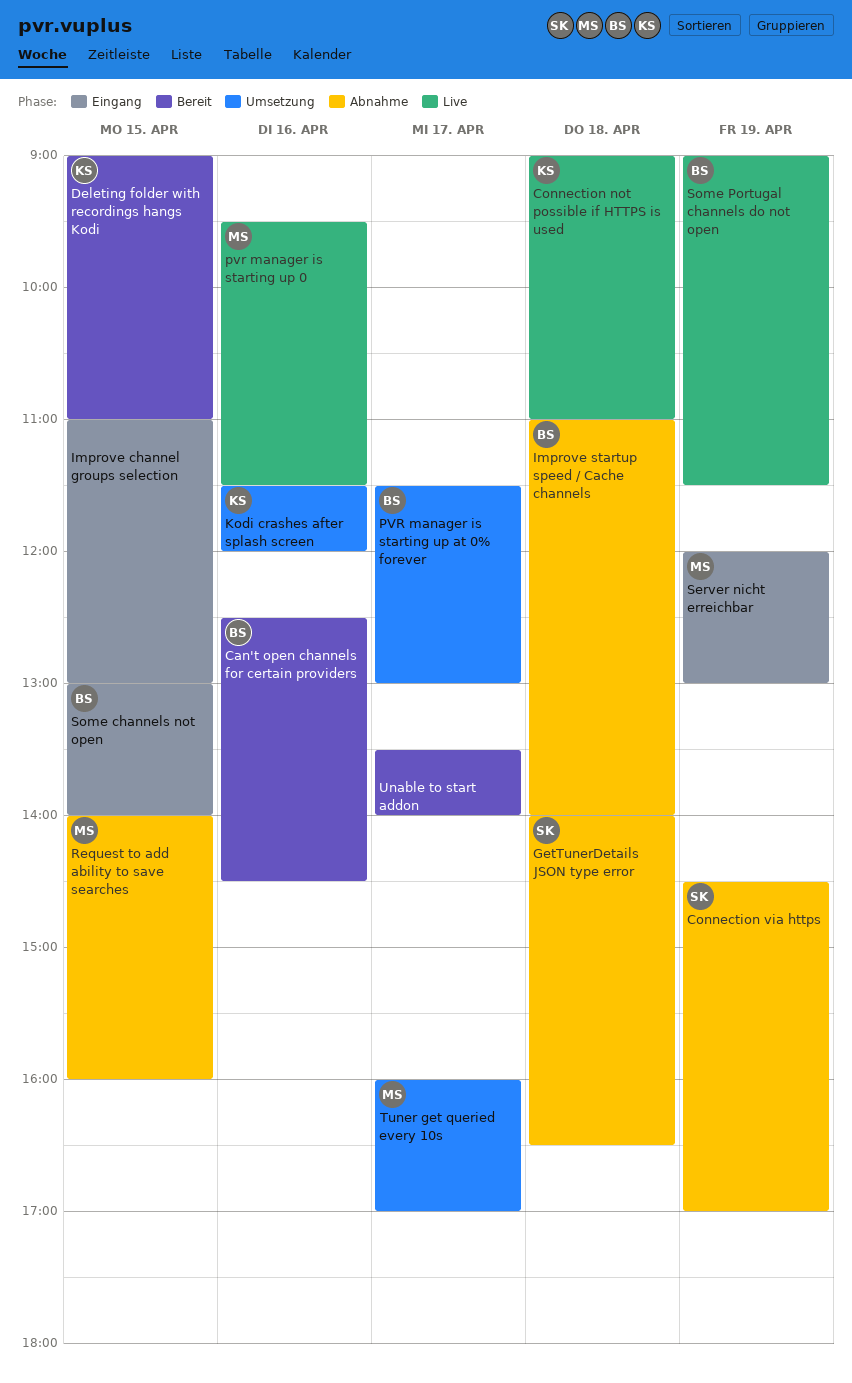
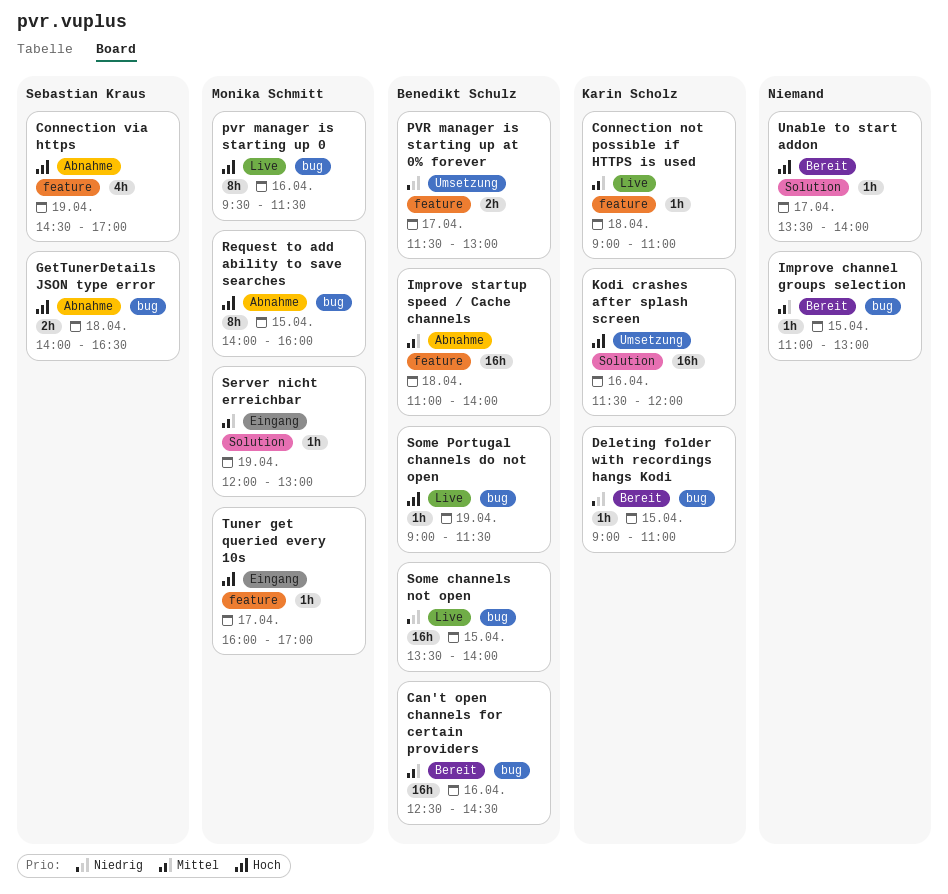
Improve channel groups selection, status: Eingang -> Bereit
Some channels not open, status: Eingang -> Live
Some channels not open, begins: 13:00 -> 13:30
Tuner get queried every 10s, status: Umsetzung -> Eingang

